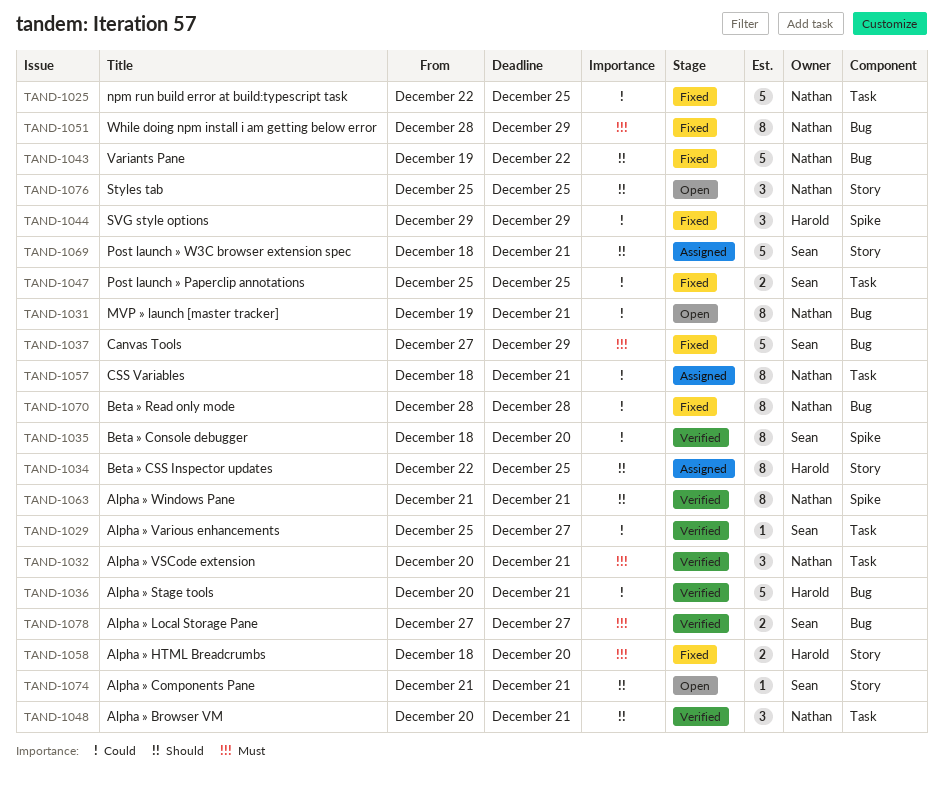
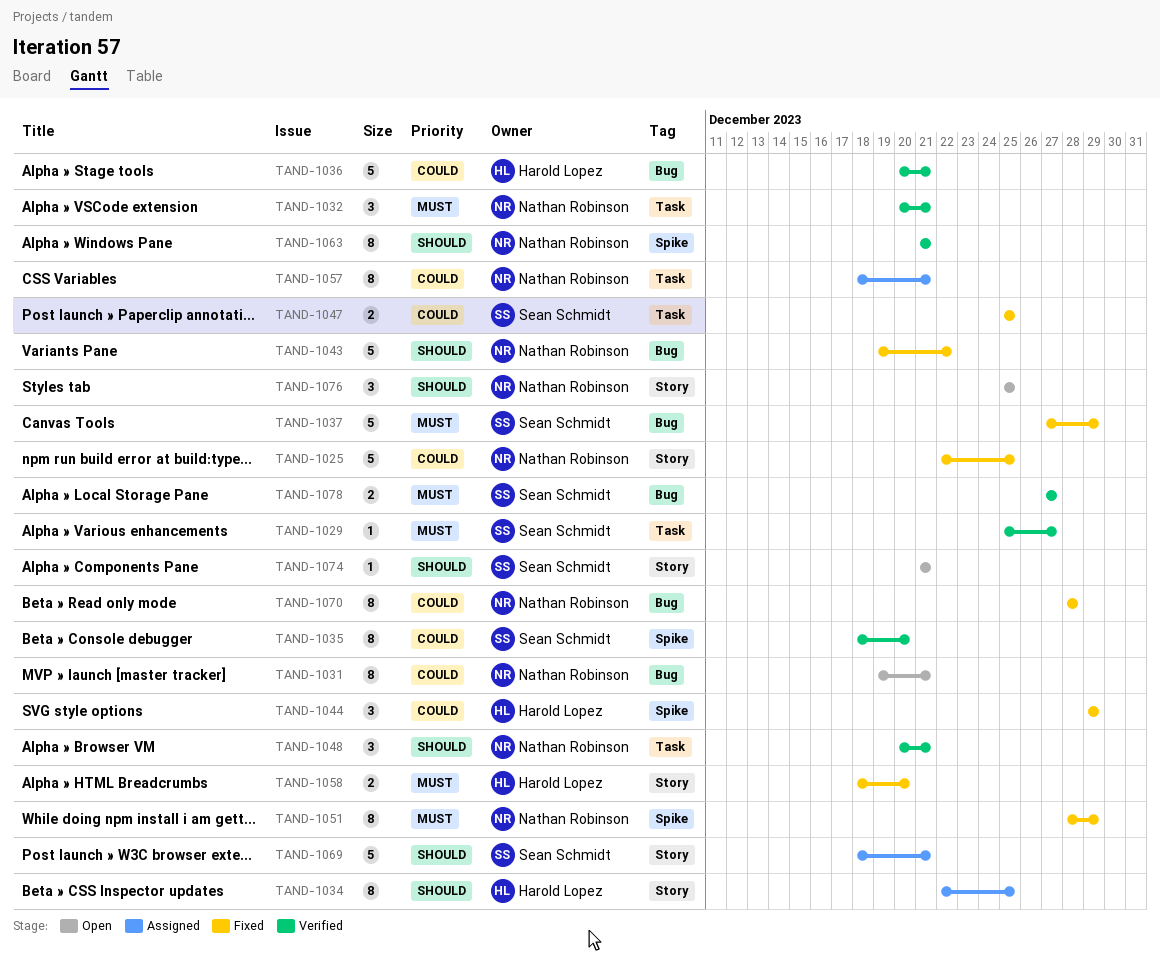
TAND-1025, label: Task -> Story
TAND-1029, priority: Could -> Must
TAND-1051, label: Bug -> Spike

